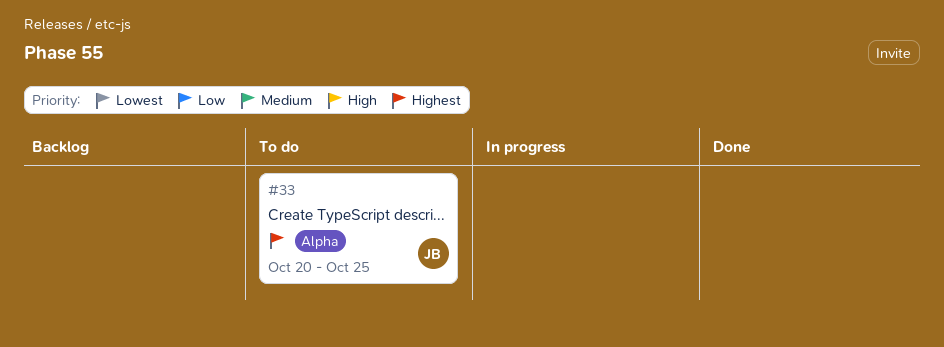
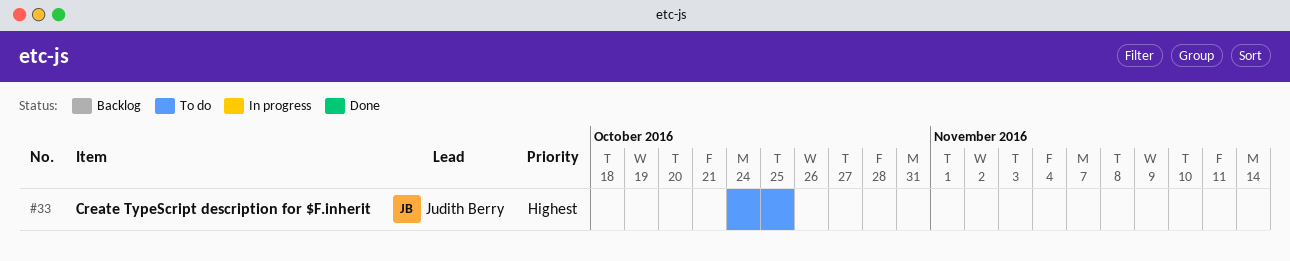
#33, start: Oct 20 -> Oct 24

